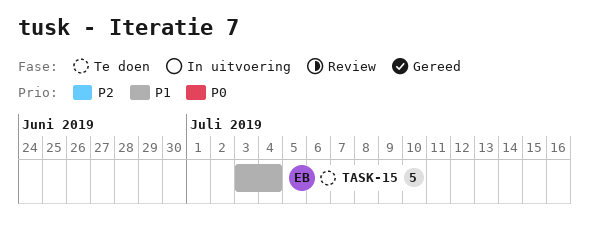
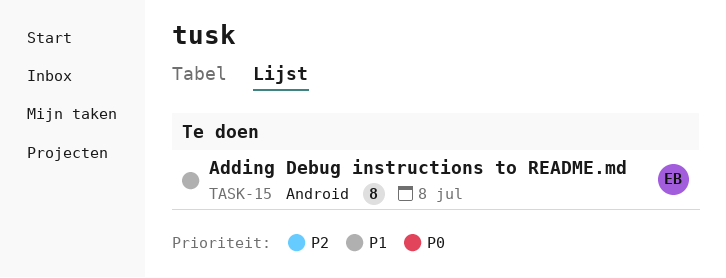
TASK-15, estimate: 5 -> 8
TASK-15, due: Jul 4 -> Jul 8

